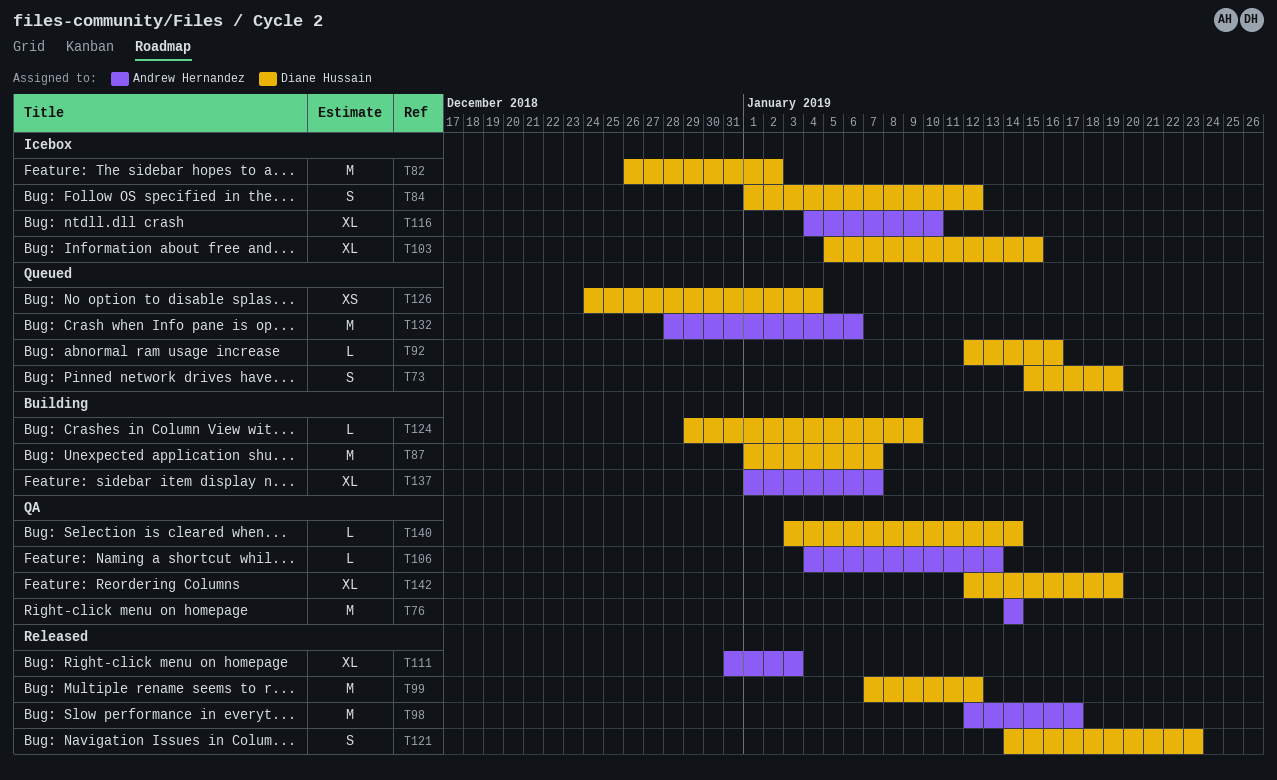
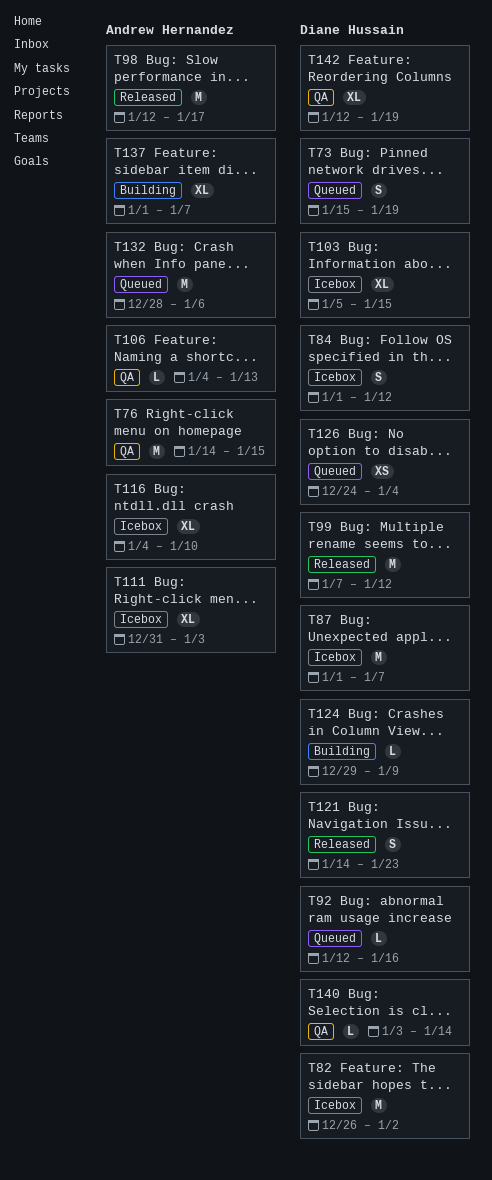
T76, due: Jan 14 -> Jan 15
T87, status: Building -> Icebox
T111, status: Released -> Icebox

